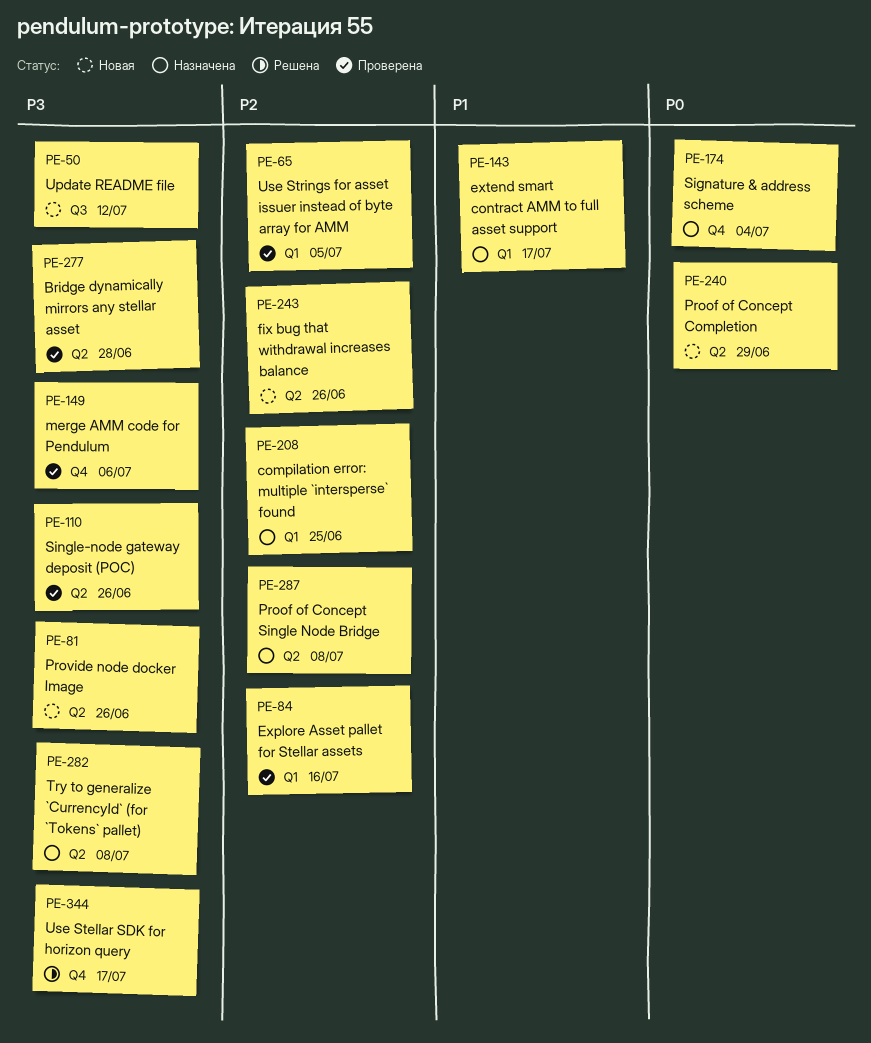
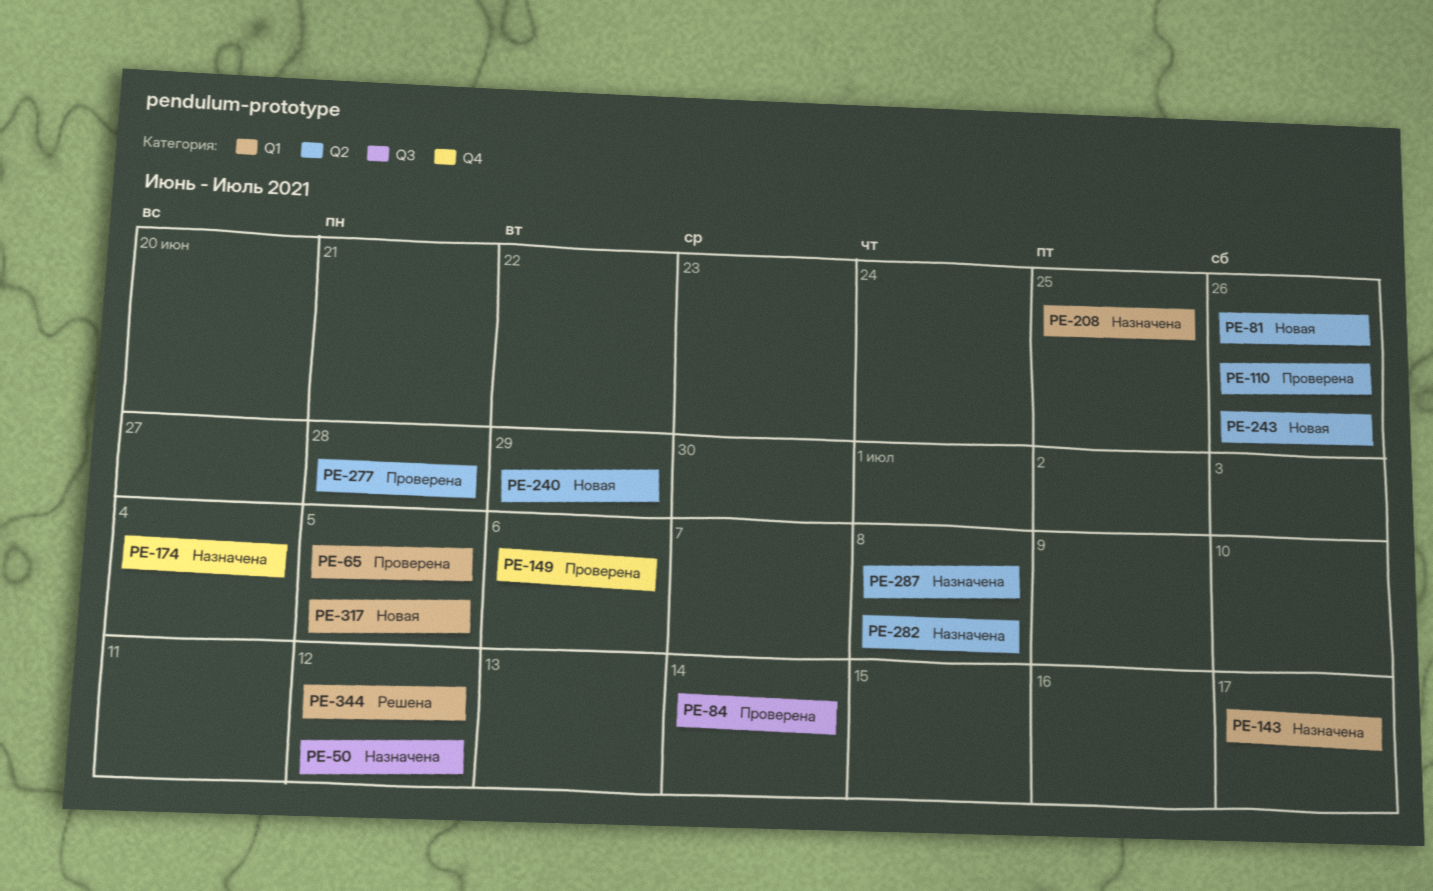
PE-50, status: Новая -> Назначена
PE-84, label: Q1 -> Q3
PE-84, due: Jul 16 -> Jul 14
PE-317: none -> present
PE-344, label: Q4 -> Q1
PE-344, due: Jul 17 -> Jul 12

